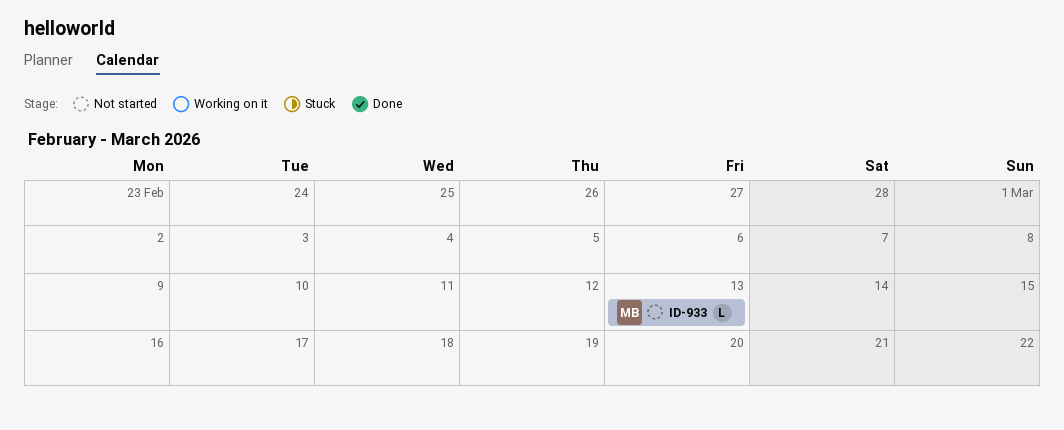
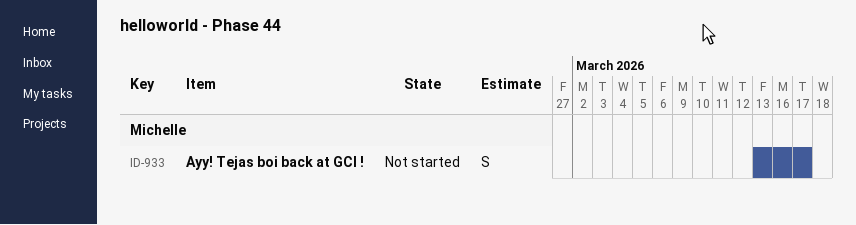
ID-933, estimate: L -> S
ID-933, due: Mar 13 -> Mar 17

